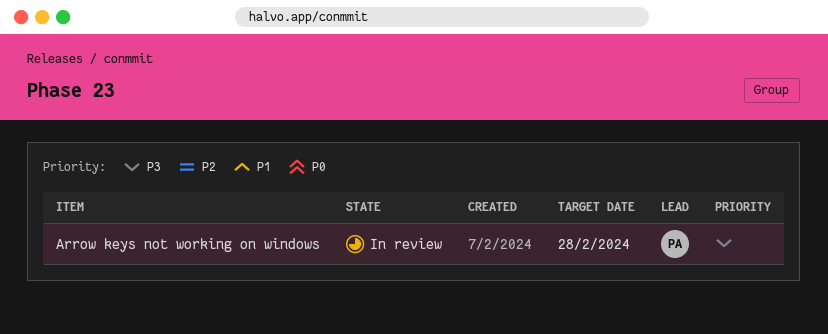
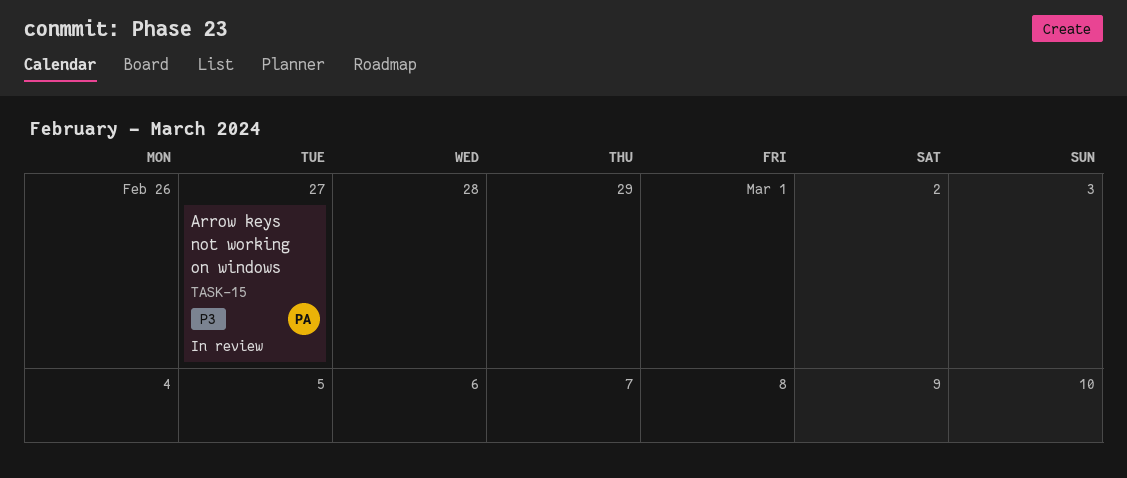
Arrow keys not working on windows, due: Feb 28 -> Feb 27

